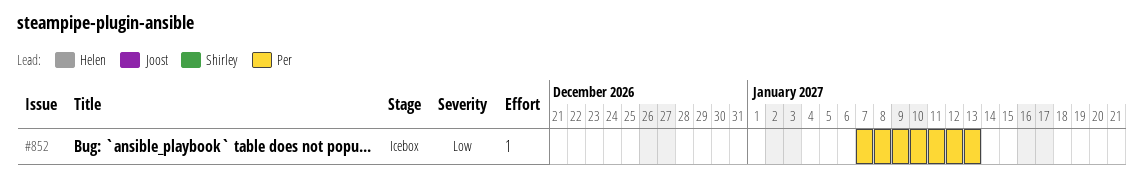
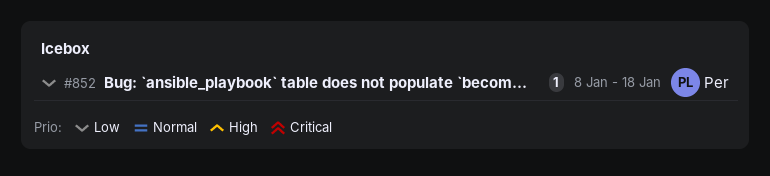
#852, start: Jan 7 -> Jan 8
#852, due: Jan 13 -> Jan 18

